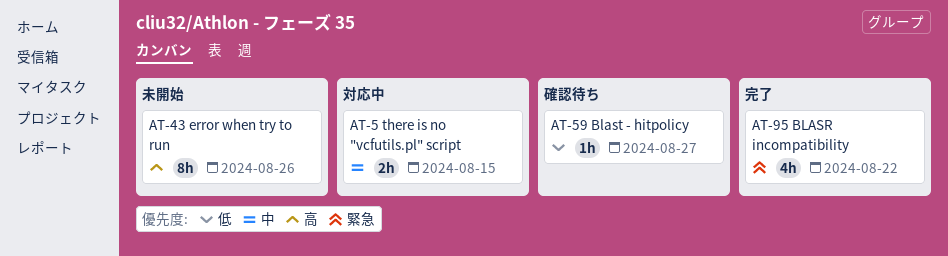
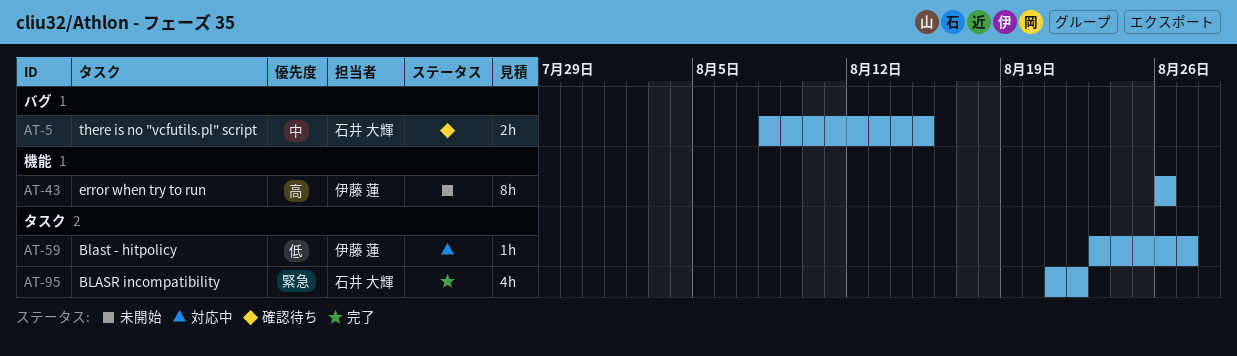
AT-5, status: 対応中 -> 確認待ち
AT-59, status: 確認待ち -> 対応中

